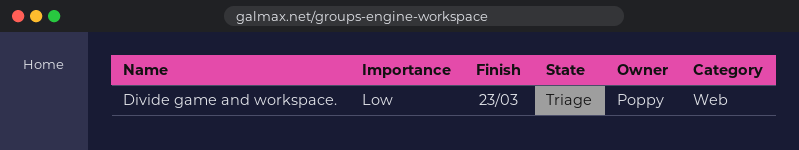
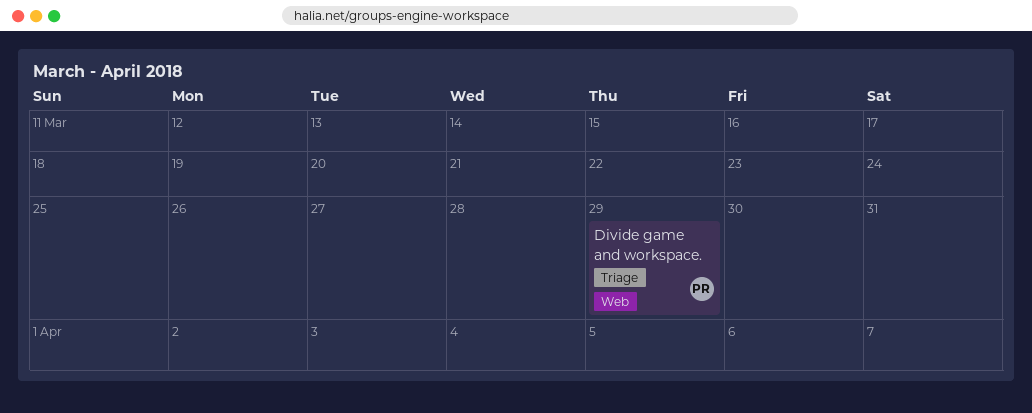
Divide game and workspace., due: Mar 23 -> Mar 29

